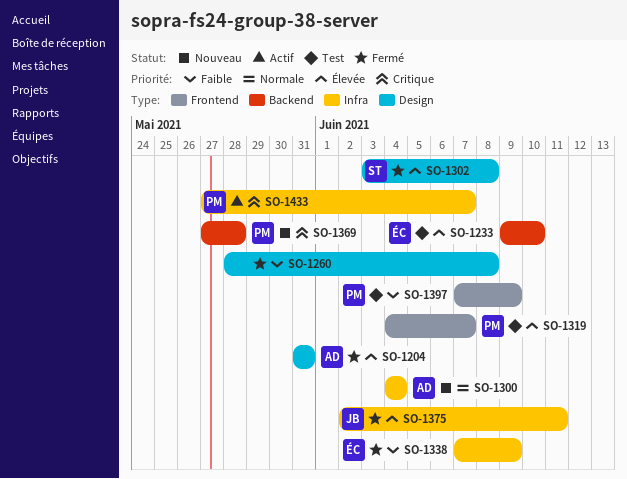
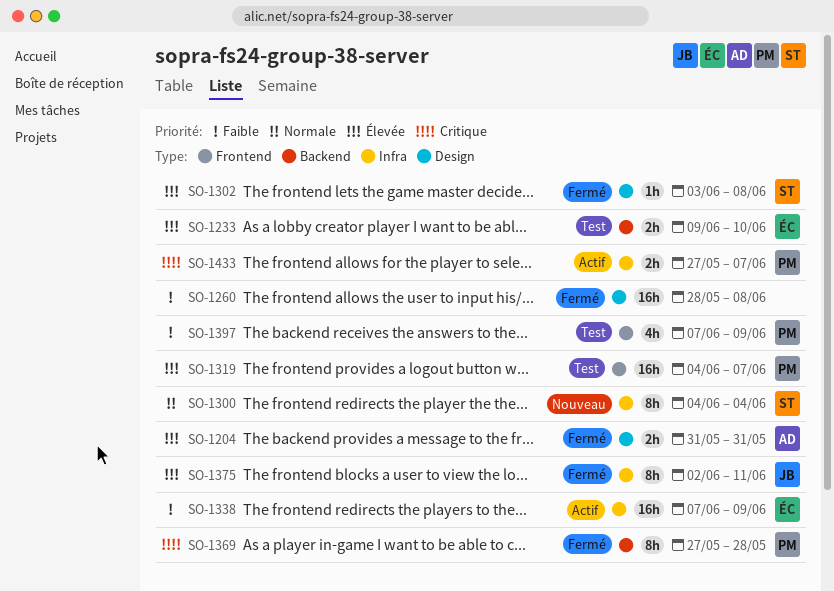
SO-1300, owner: AD -> ST
SO-1338, status: Fermé -> Actif
SO-1369, status: Nouveau -> Fermé

